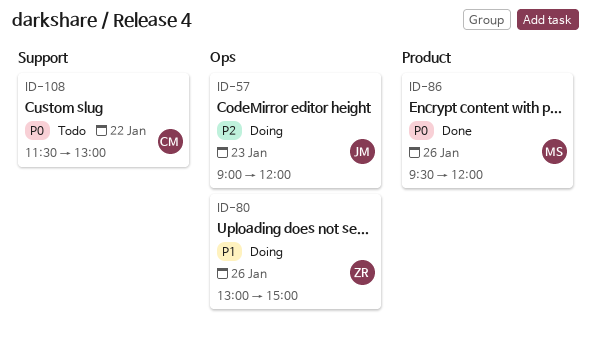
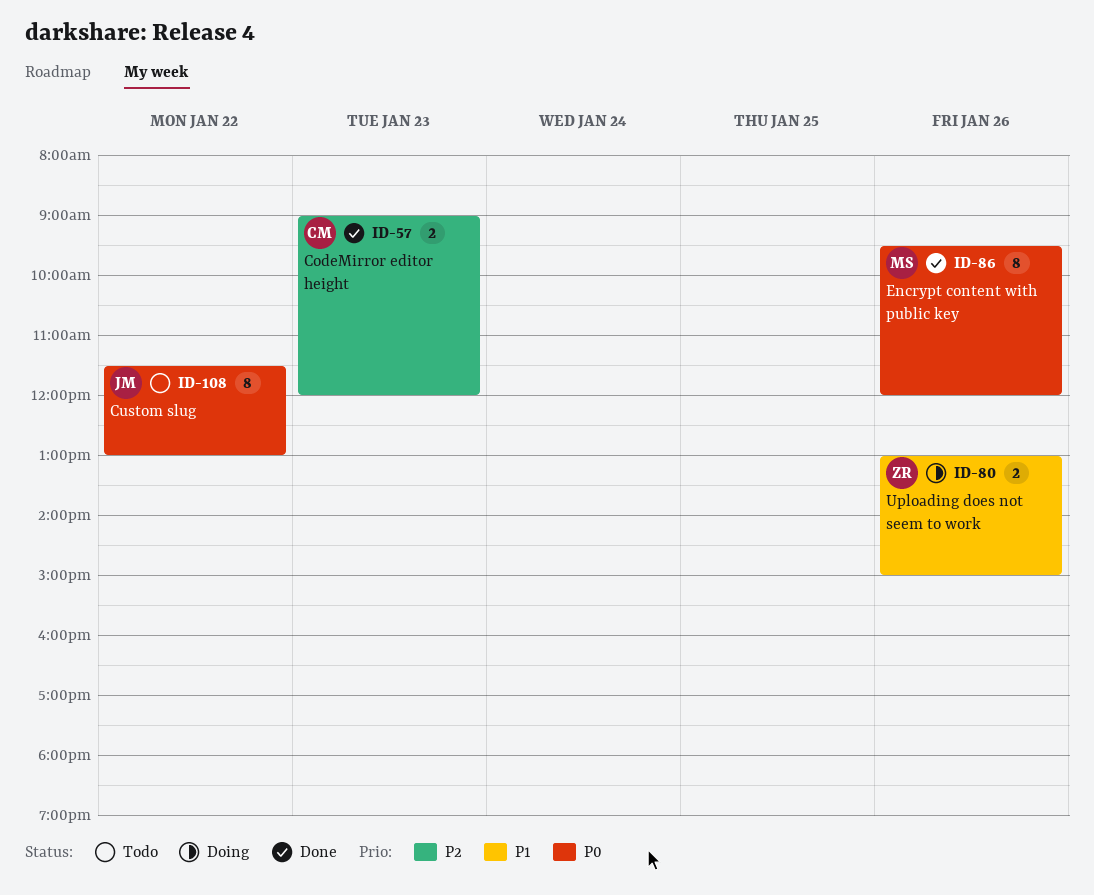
ID-57, status: Doing -> Done
ID-57, owner: JM -> CM
ID-108, owner: CM -> JM

